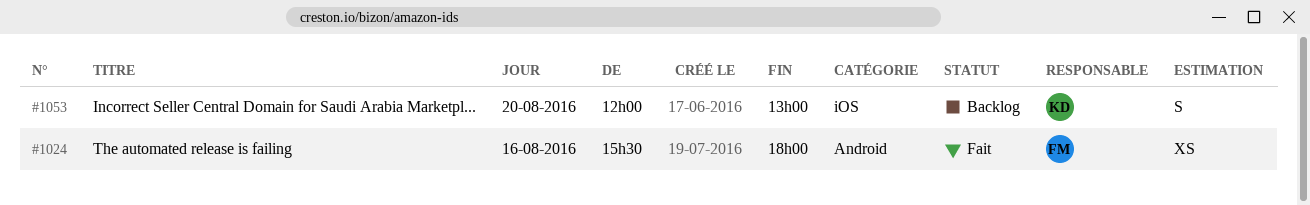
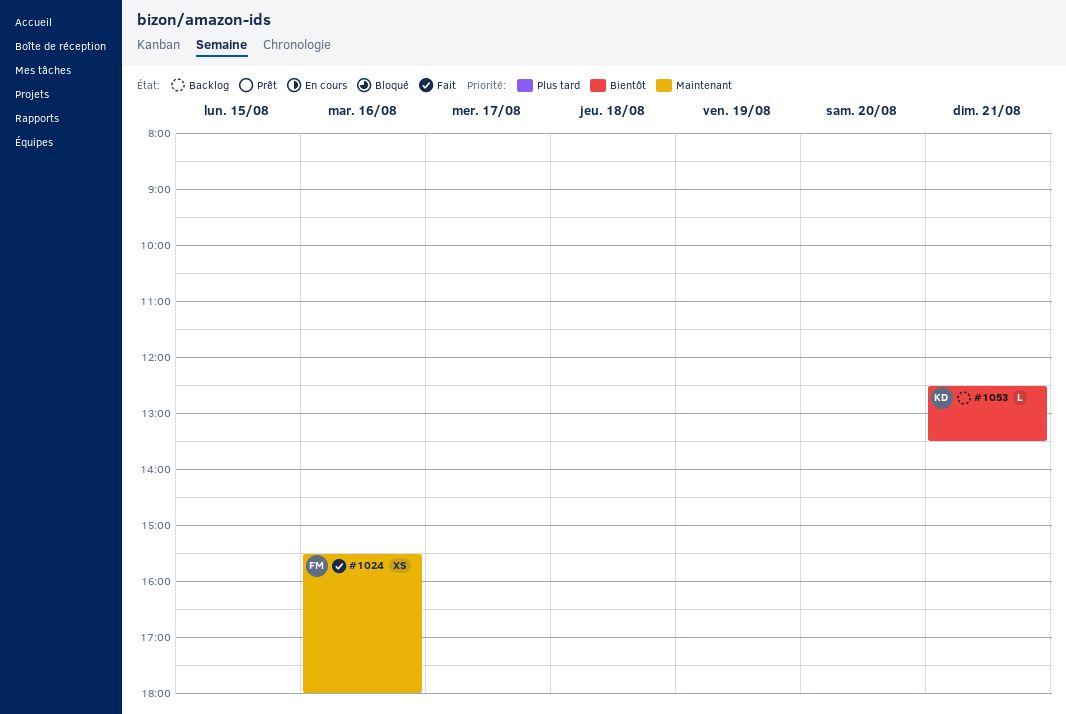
#1053, estimate: S -> L
#1053, day: Aug 20 -> Aug 21
#1053, begins: 12:00 -> 12:30
#1053, ends: 13:00 -> 13:30

